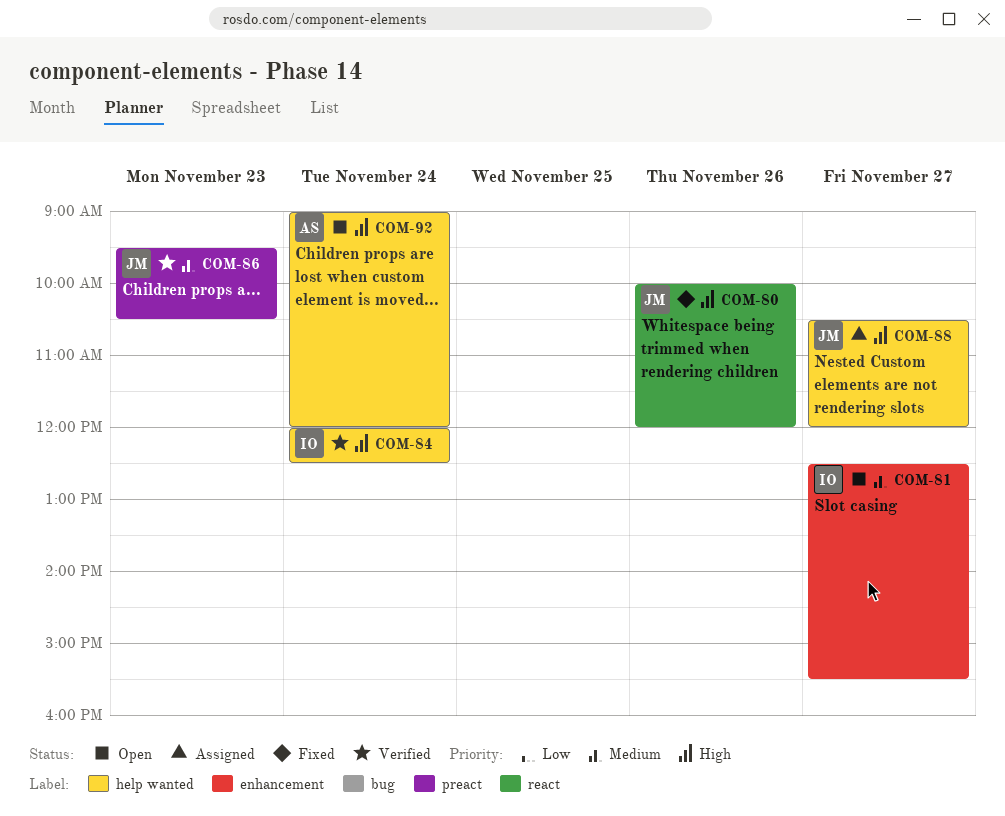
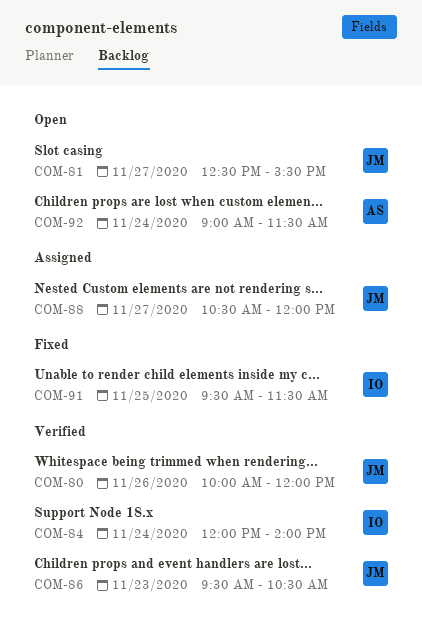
COM-80, status: Fixed -> Verified
COM-81, owner: IO -> JM
COM-84, ends: 12:30 -> 14:00
COM-91: none -> present
COM-92, ends: 12:00 -> 11:30

